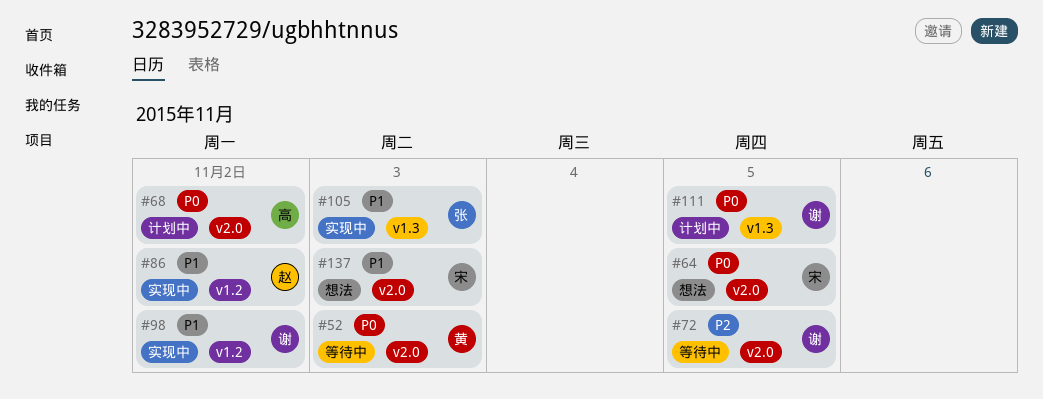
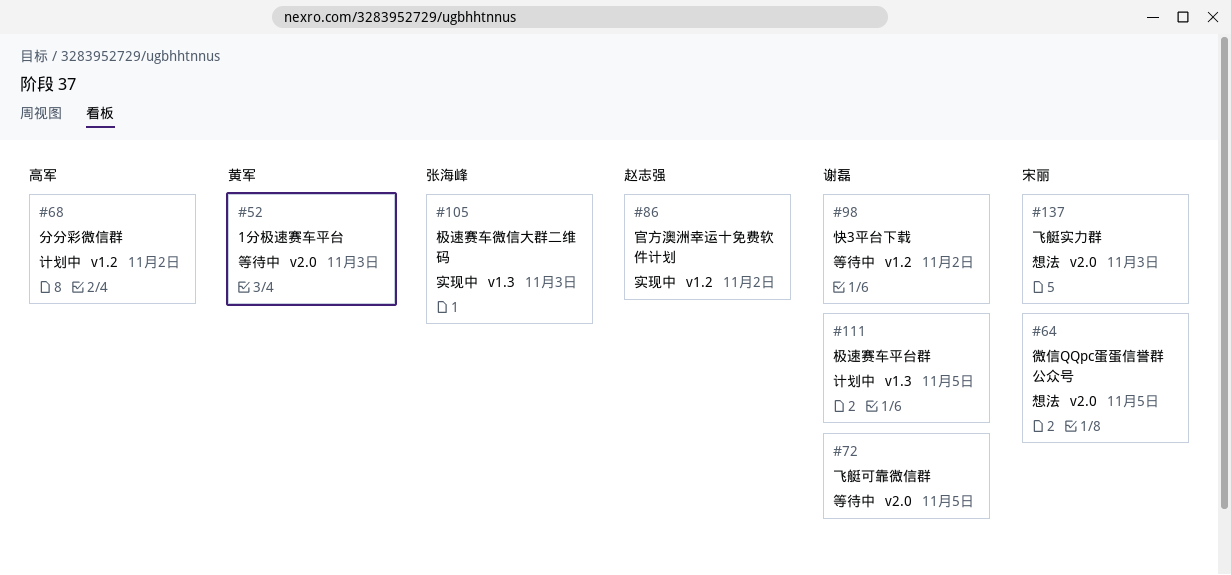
#68, label: v2.0 -> v1.2
#98, status: 实现中 -> 等待中

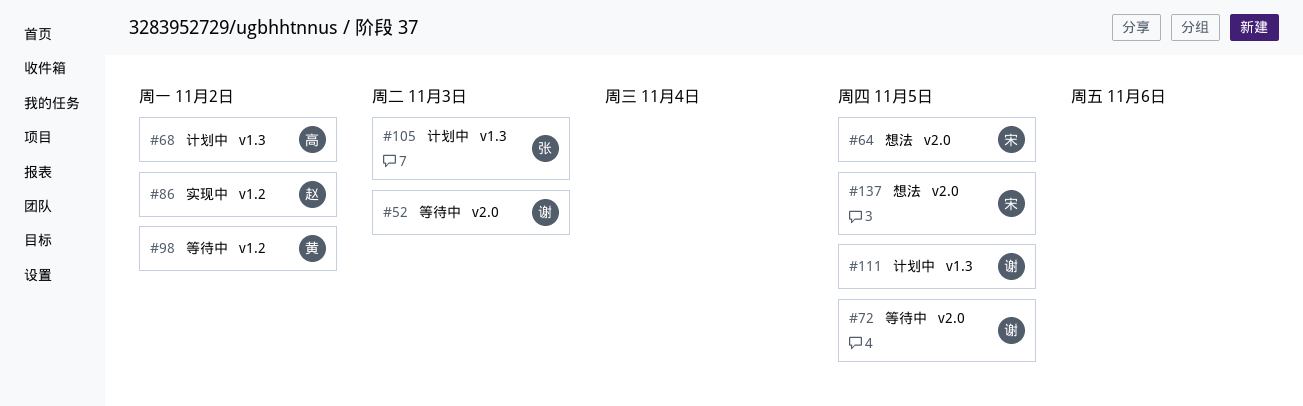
#52, owner: 黄军 -> 谢磊
#68, label: v1.2 -> v1.3
#98, owner: 谢磊 -> 黄军
#105, status: 实现中 -> 计划中
#137, due: Nov 3 -> Nov 5

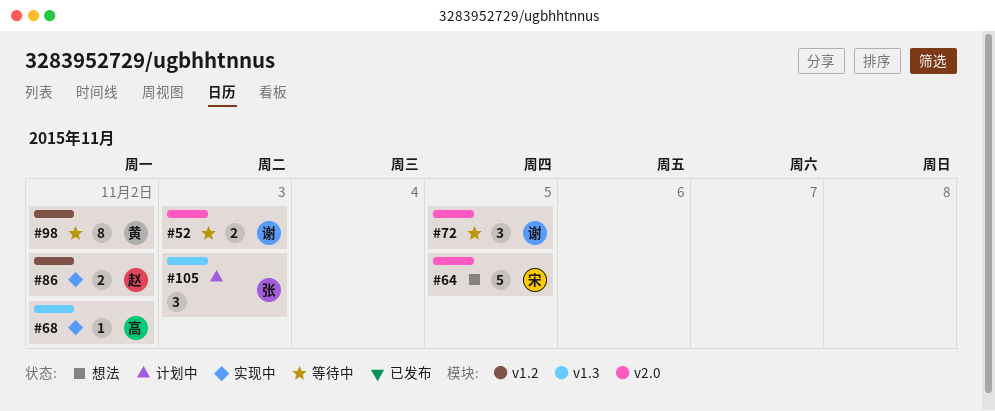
#68, status: 计划中 -> 实现中
#111: present -> none
#137: present -> none

